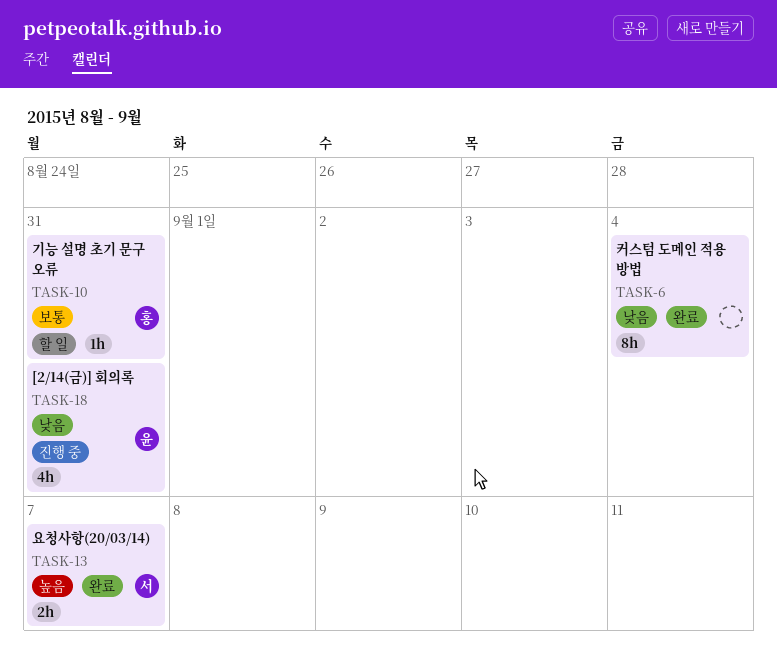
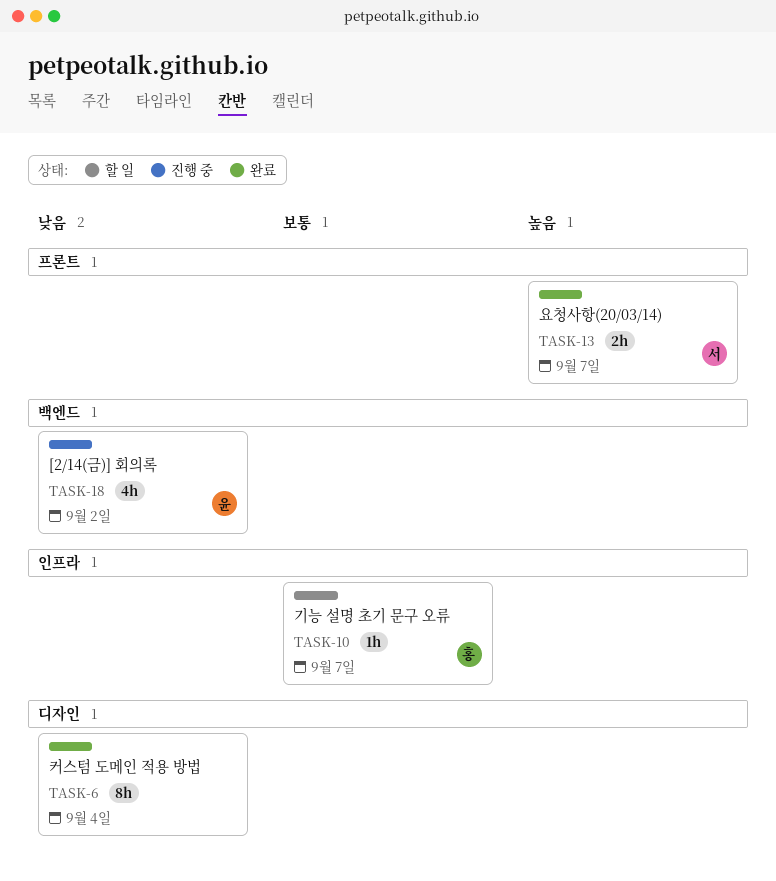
TASK-10, due: Aug 31 -> Sep 7
TASK-18, due: Aug 31 -> Sep 2

